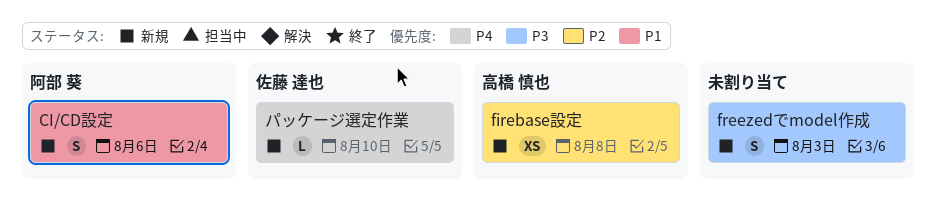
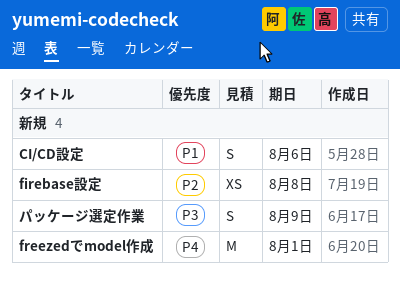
freezedでmodel作成, priority: P3 -> P4
freezedでmodel作成, estimate: S -> M
freezedでmodel作成, due: Aug 3 -> Aug 1
パッケージ選定作業, priority: P4 -> P3
パッケージ選定作業, estimate: L -> S
パッケージ選定作業, due: Aug 10 -> Aug 9

